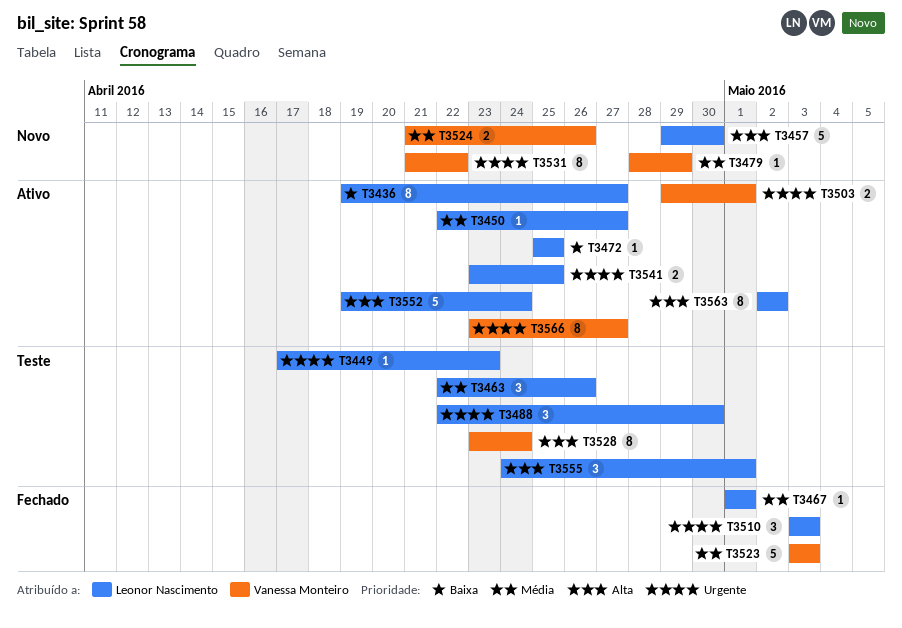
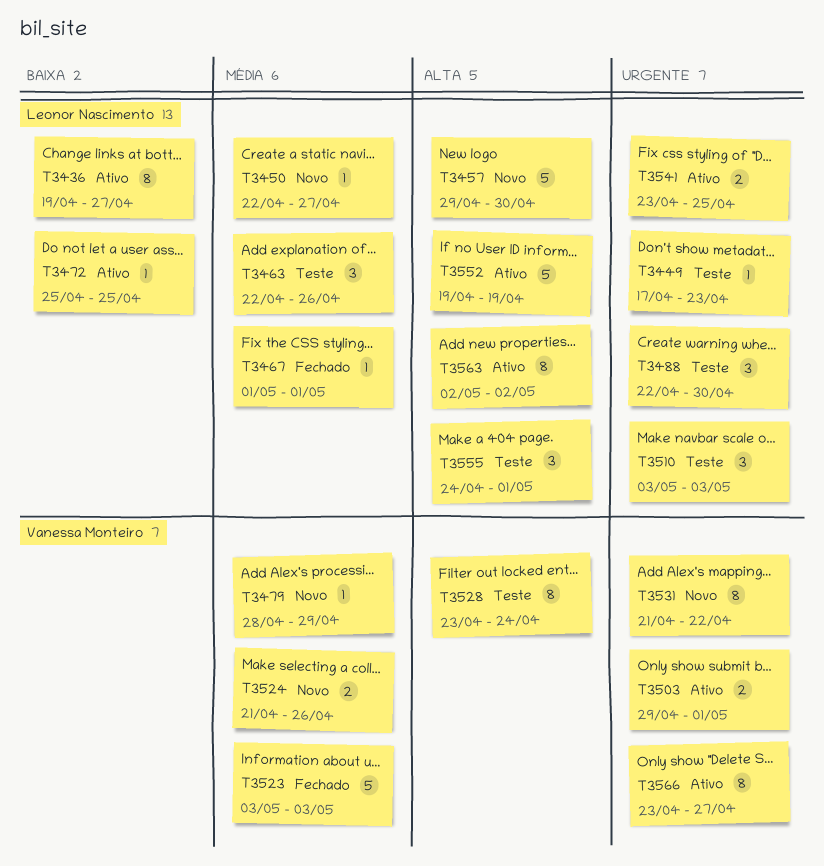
T3450, status: Ativo -> Novo
T3510, status: Fechado -> Teste
T3552, due: Apr 24 -> Apr 19

